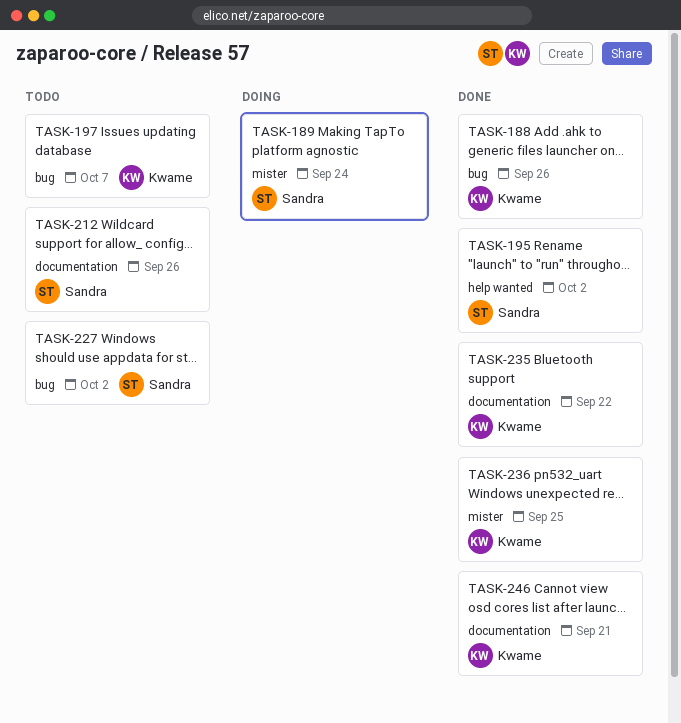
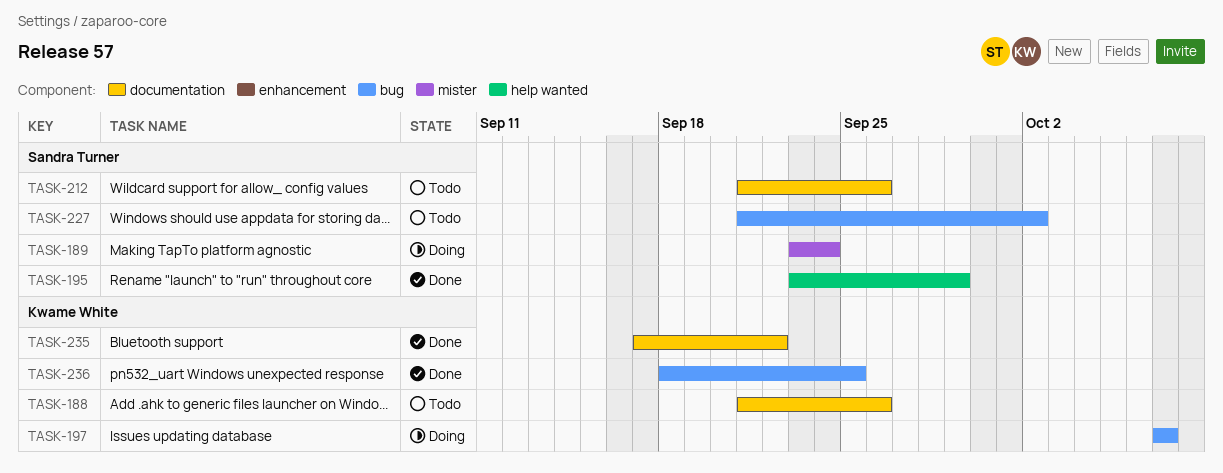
TASK-188, status: Done -> Todo
TASK-188, label: bug -> documentation
TASK-195, due: Oct 2 -> Sep 29
TASK-197, status: Todo -> Doing
TASK-236, label: mister -> bug
TASK-246: present -> none

